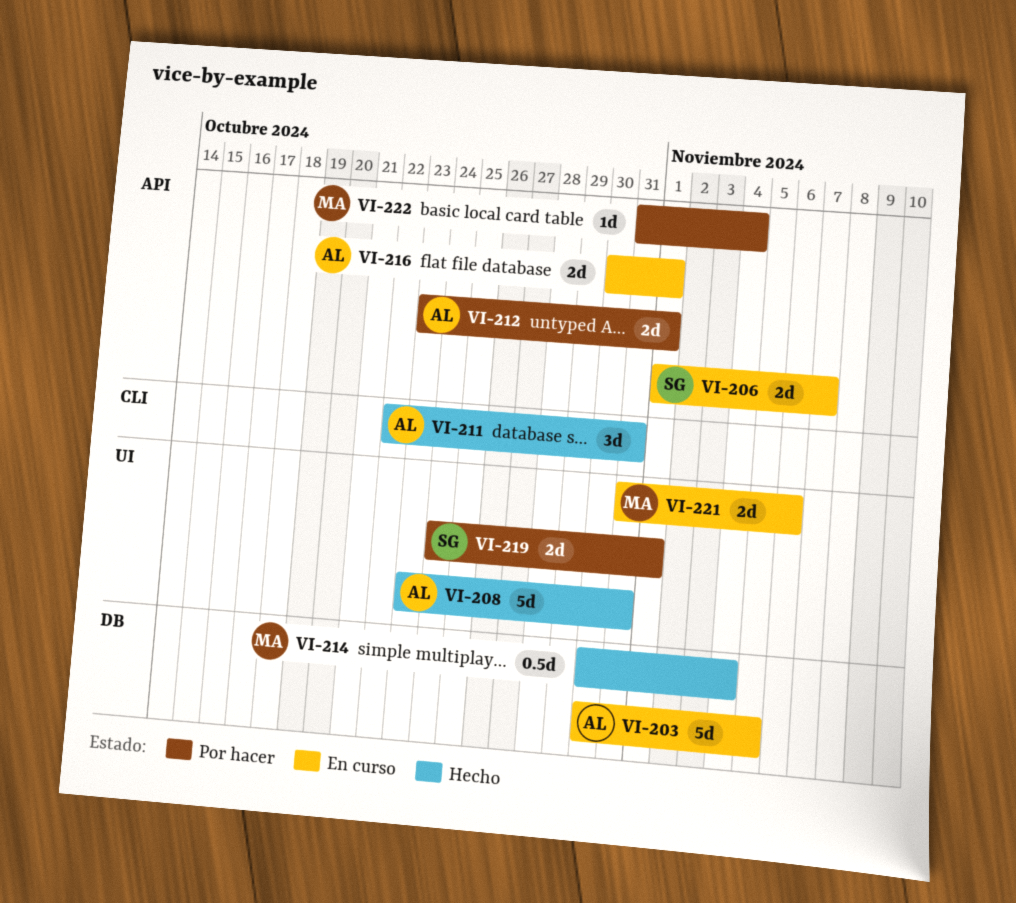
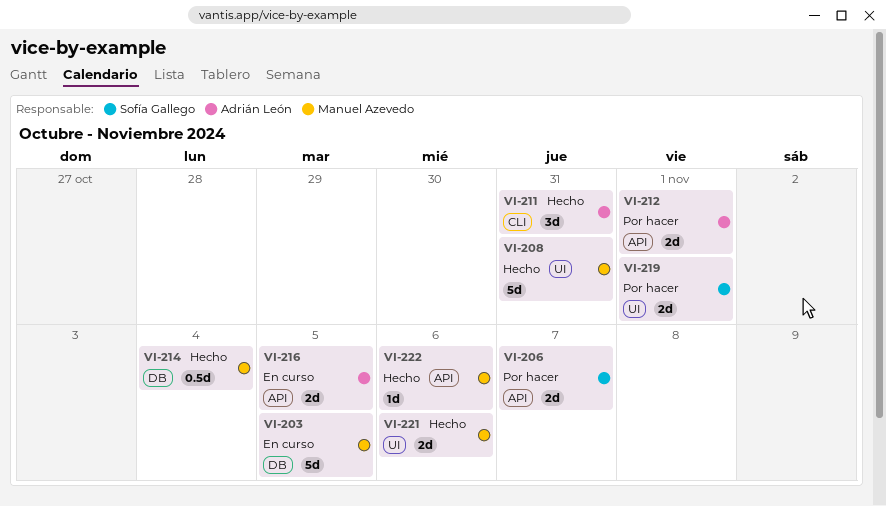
VI-203, owner: Adrián León -> Manuel Azevedo
VI-206, status: En curso -> Por hacer
VI-208, owner: Adrián León -> Manuel Azevedo
VI-216, due: Nov 1 -> Nov 5
VI-221, status: En curso -> Hecho
VI-222, status: Por hacer -> Hecho
VI-222, due: Nov 4 -> Nov 6

